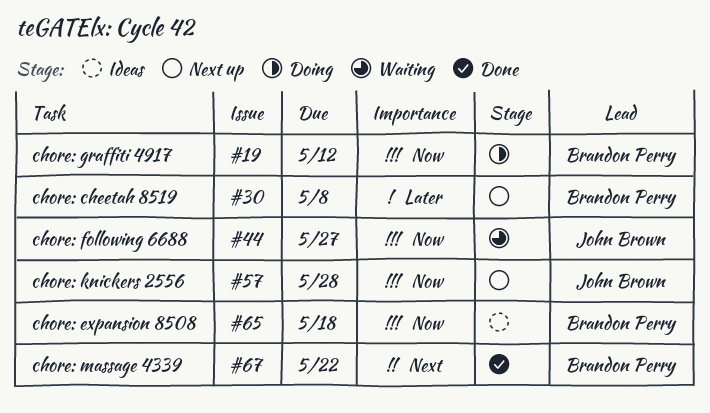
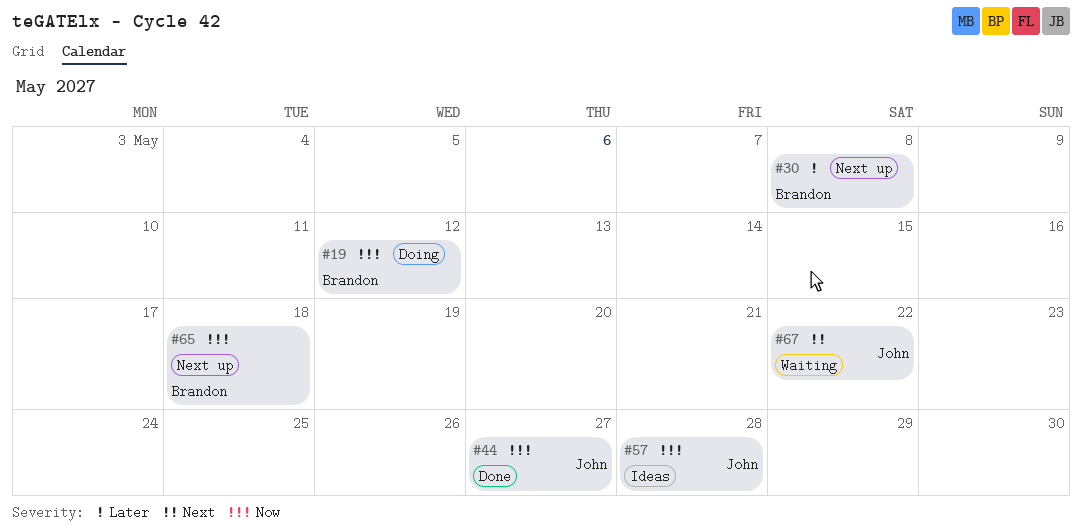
#44, status: Waiting -> Done
#57, status: Next up -> Ideas
#65, status: Ideas -> Next up
#67, status: Done -> Waiting
#67, owner: Brandon Perry -> John Brown

